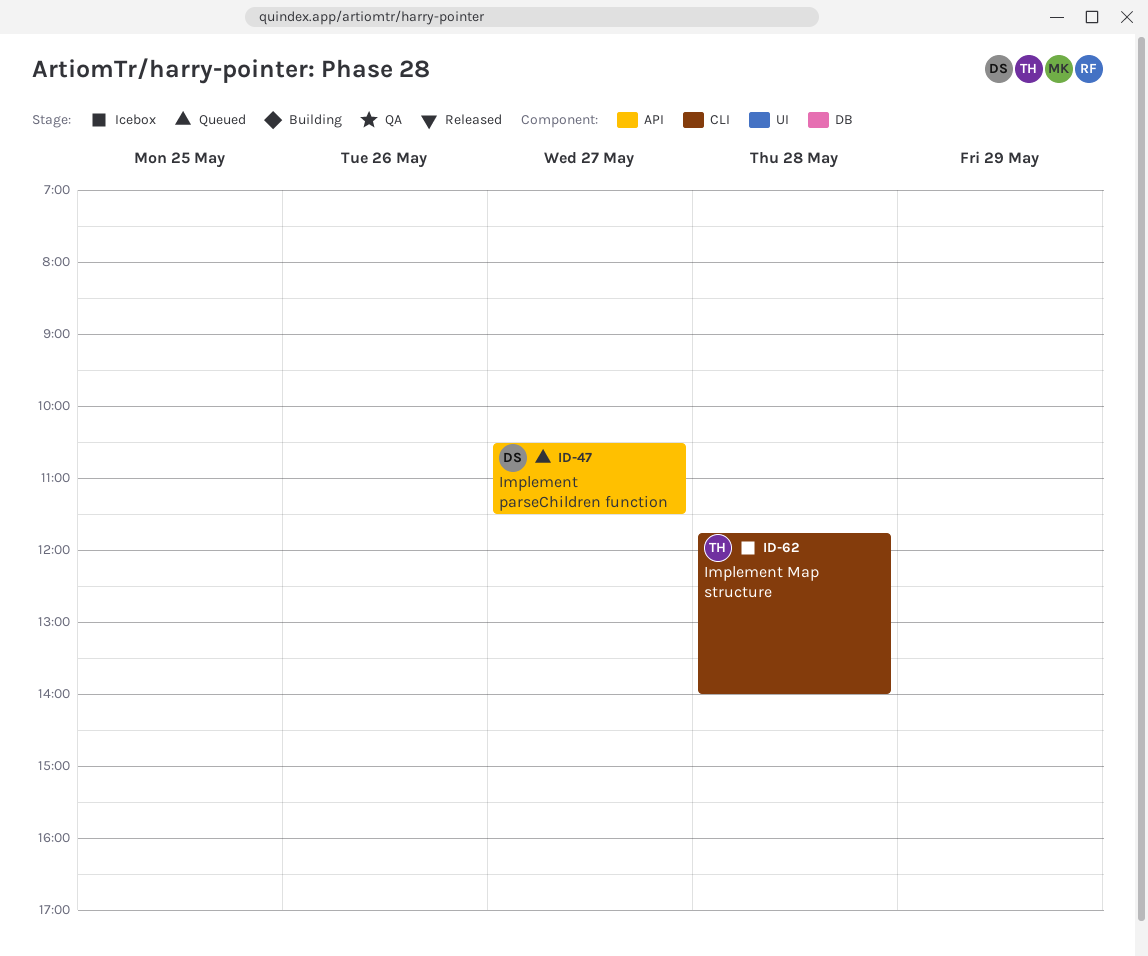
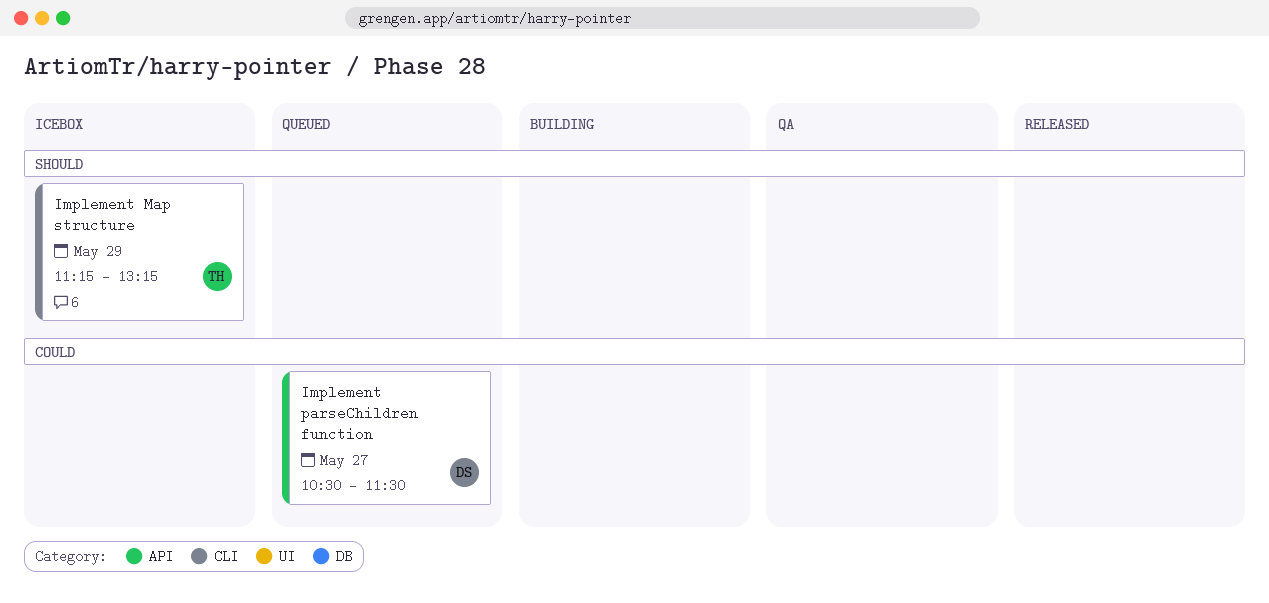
Implement Map structure, day: May 28 -> May 29
Implement Map structure, begins: 11:45 -> 11:15
Implement Map structure, ends: 14:00 -> 13:15

